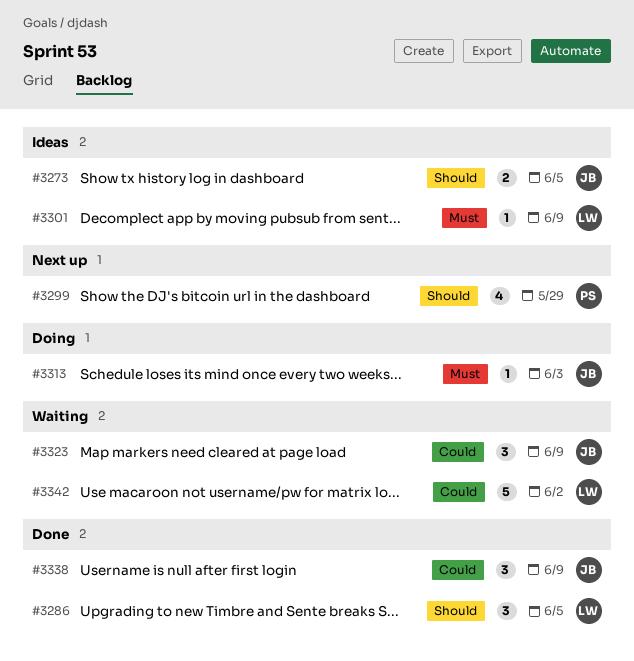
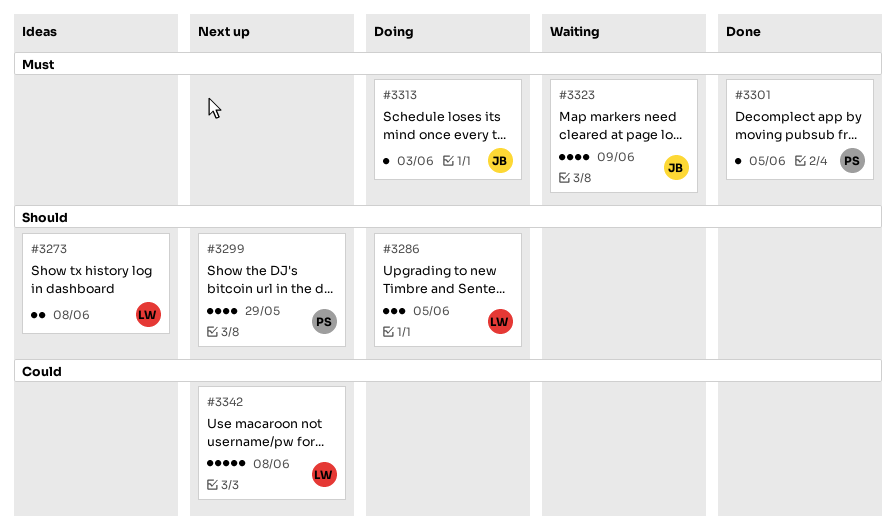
#3273, owner: JB -> LW
#3273, due: Jun 5 -> Jun 8
#3286, status: Done -> Doing
#3301, status: Ideas -> Done
#3301, owner: LW -> PS
#3301, due: Jun 9 -> Jun 5
#3323, priority: Could -> Must
#3323, estimate: 3 -> 4
#3338: present -> none
#3342, status: Waiting -> Next up
#3342, due: Jun 2 -> Jun 8

